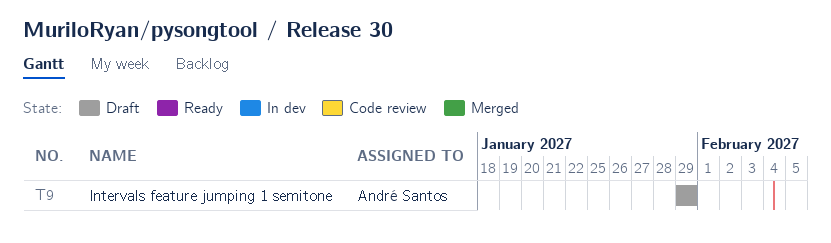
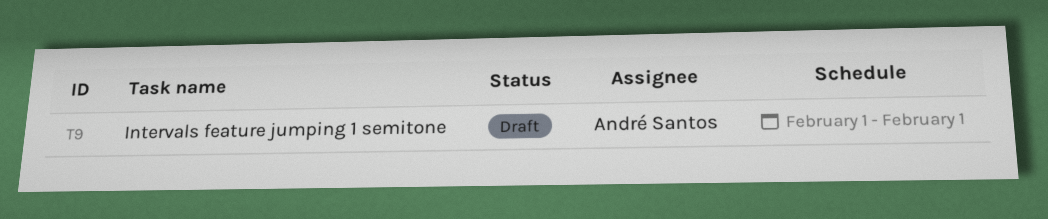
T9, start: Jan 29 -> Feb 1
T9, due: Jan 29 -> Feb 1

